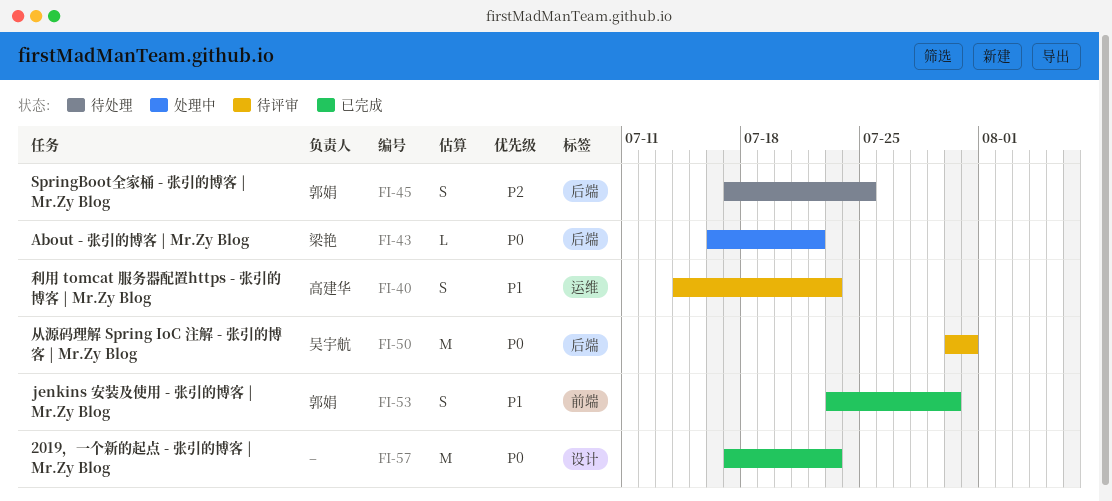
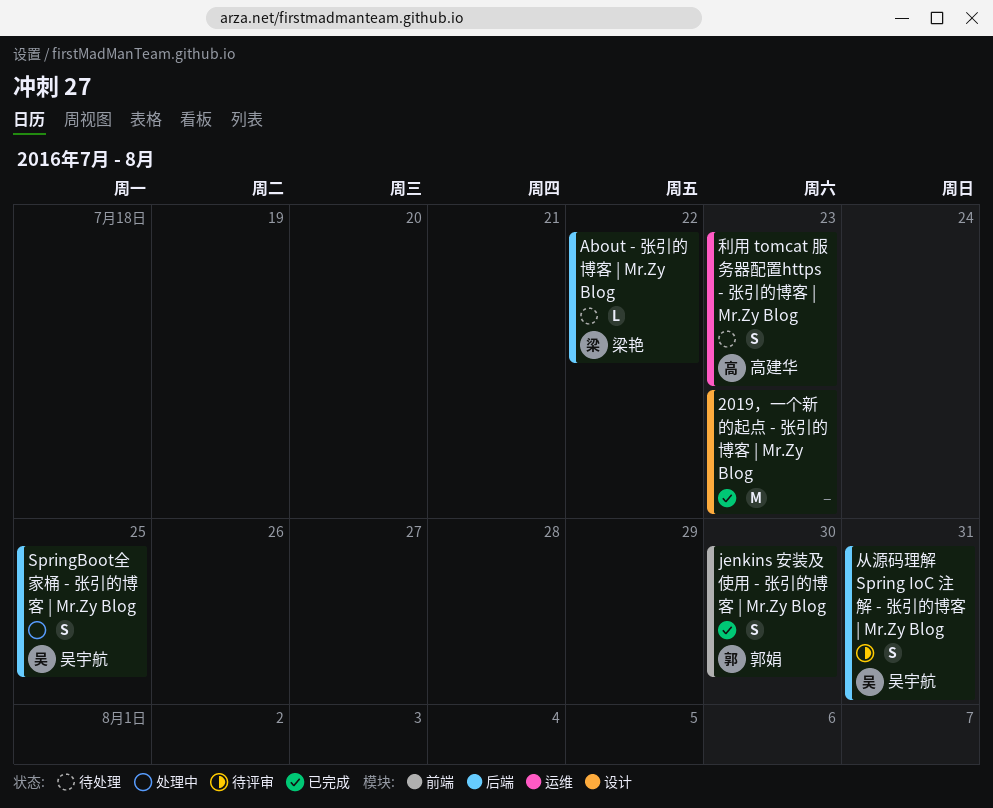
About - 张引的博客 | Mr.Zy Blog, status: 处理中 -> 待处理
SpringBoot全家桶 - 张引的博客 | Mr.Zy Blog, status: 待处理 -> 处理中
SpringBoot全家桶 - 张引的博客 | Mr.Zy Blog, owner: 郭娟 -> 吴宇航
从源码理解 Spring IoC 注解 - 张引的博客 | Mr.Zy Blog, estimate: M -> S
利用 tomcat 服务器配置https - 张引的博客 | Mr.Zy Blog, status: 待评审 -> 待处理

